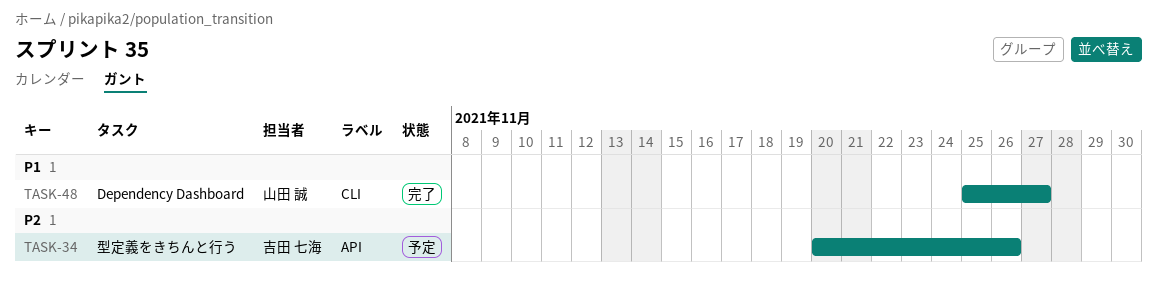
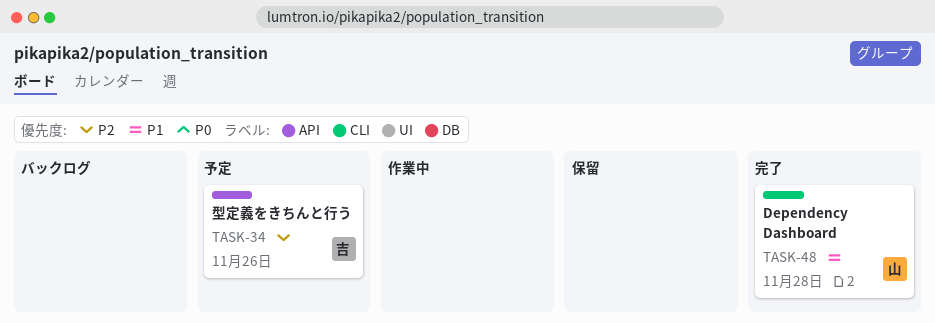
TASK-48, due: Nov 27 -> Nov 28

